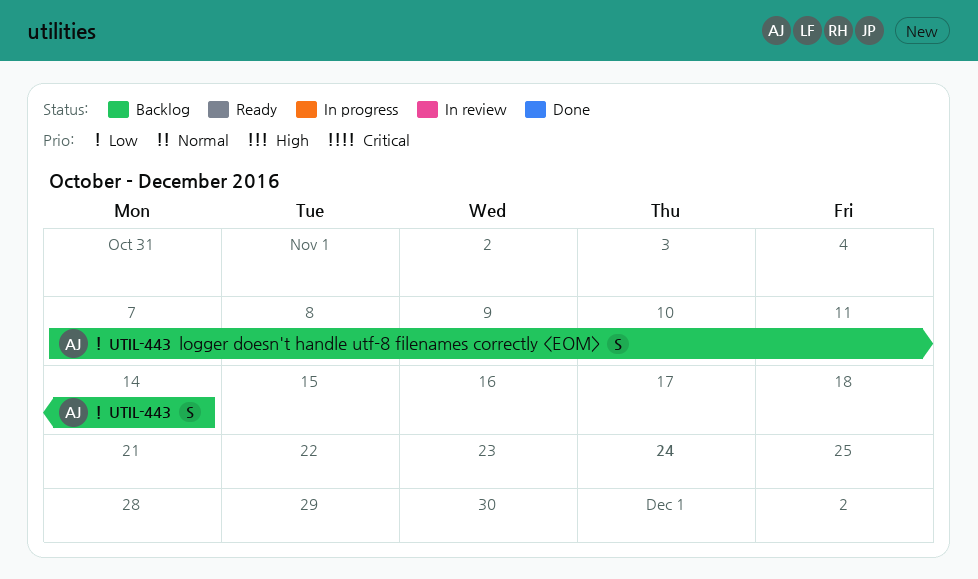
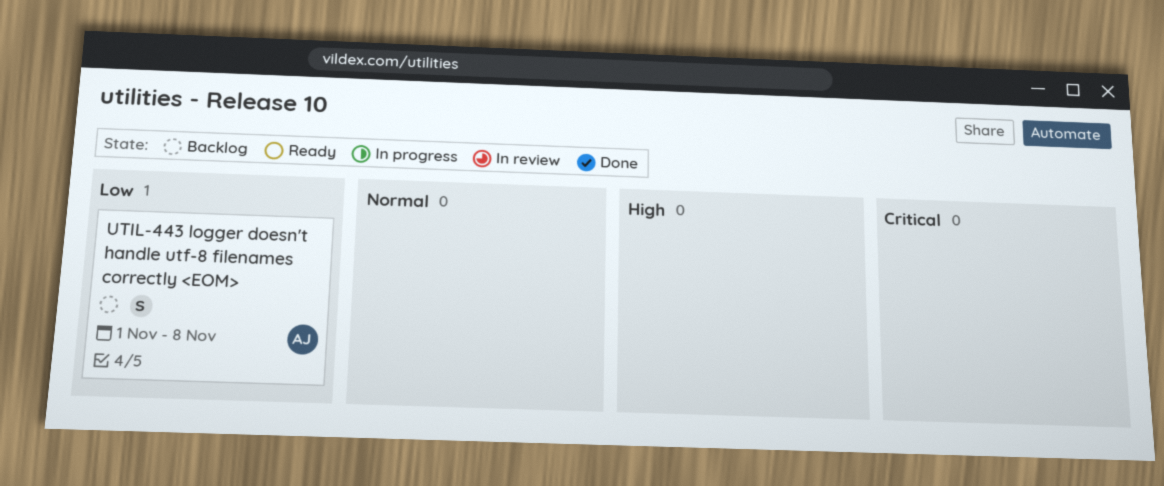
UTIL-443, start: Nov 7 -> Nov 1
UTIL-443, due: Nov 14 -> Nov 8

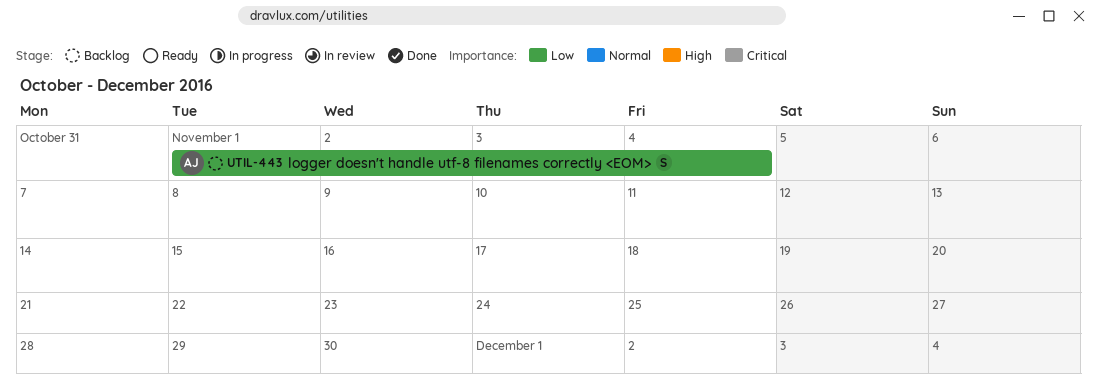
UTIL-443, due: Nov 8 -> Nov 4

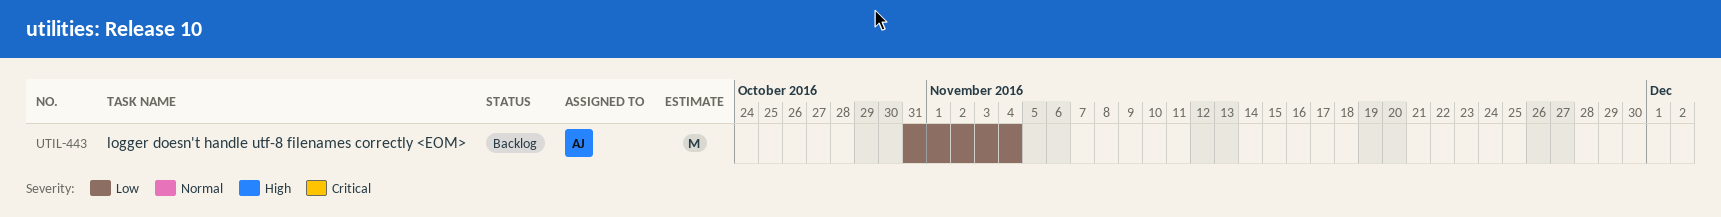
UTIL-443, estimate: S -> M
UTIL-443, start: Nov 1 -> Oct 31

